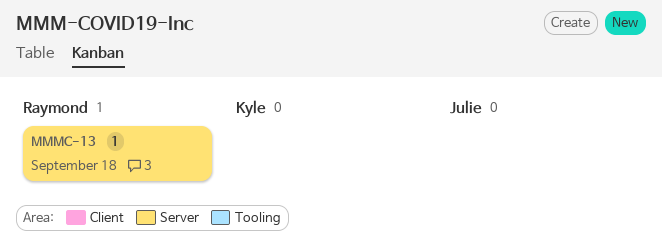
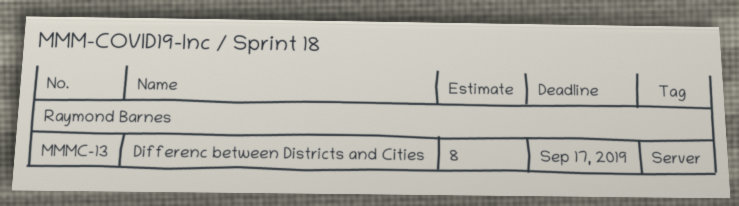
MMMC-13, estimate: 1 -> 8
MMMC-13, due: Sep 18 -> Sep 17

